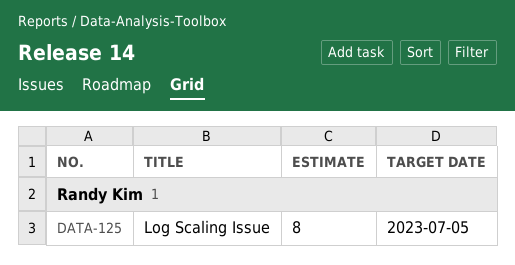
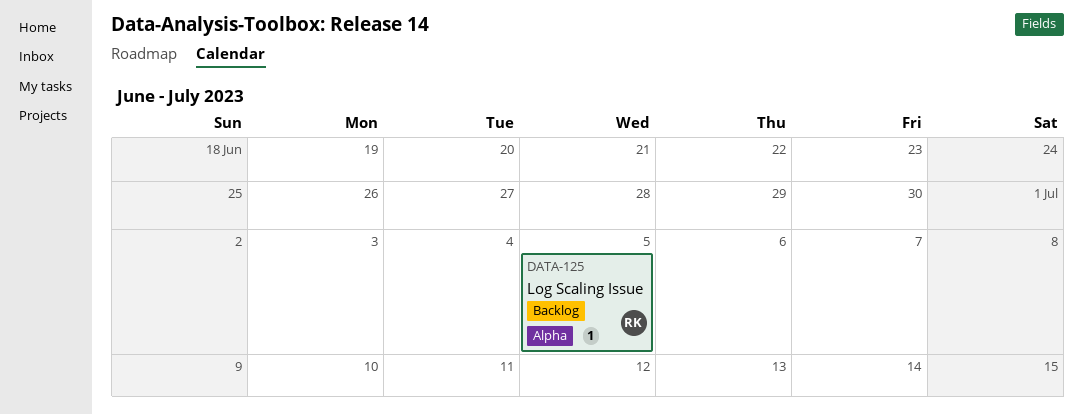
DATA-125, estimate: 8 -> 1

